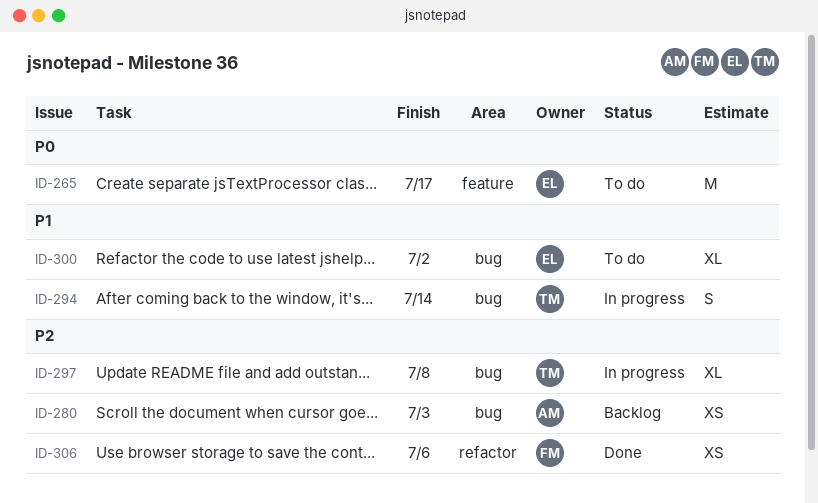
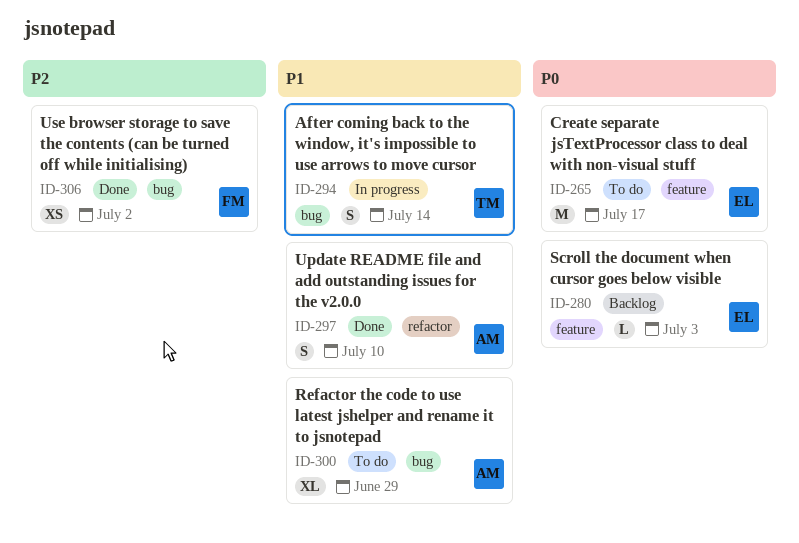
ID-280, owner: AM -> EL
ID-280, priority: P2 -> P0
ID-280, label: bug -> feature
ID-280, estimate: XS -> L
ID-297, status: In progress -> Done
ID-297, owner: TM -> AM
ID-297, priority: P2 -> P1
ID-297, label: bug -> refactor
ID-297, estimate: XL -> S
ID-297, due: Jul 8 -> Jul 10
ID-300, owner: EL -> AM
ID-300, due: Jul 2 -> Jun 29
ID-306, label: refactor -> bug
ID-306, due: Jul 6 -> Jul 2

